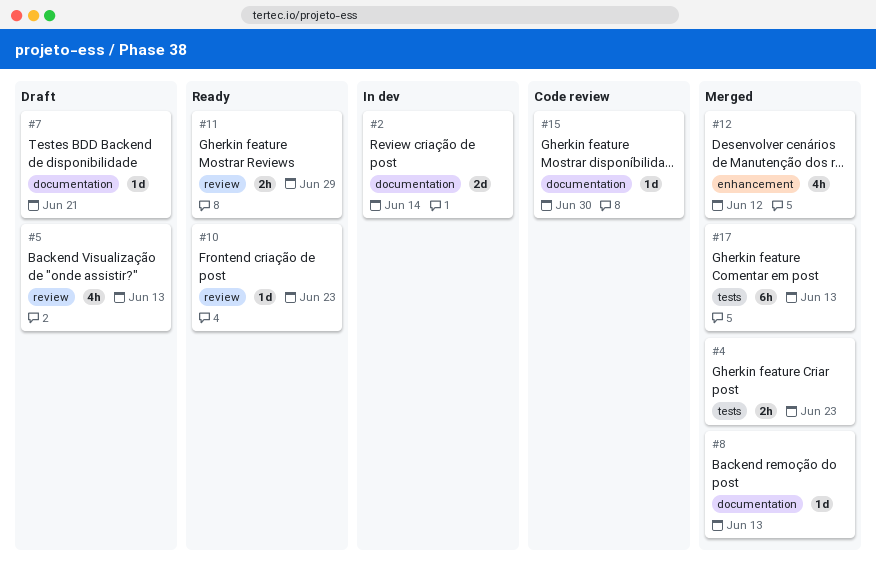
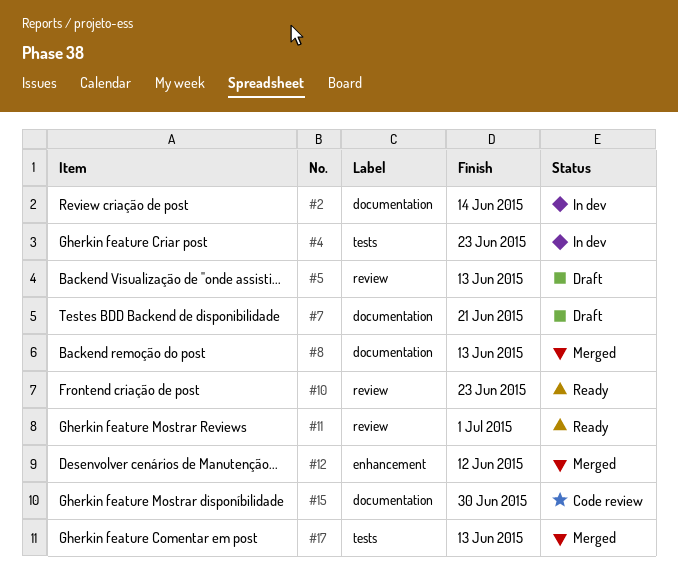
#4, status: Merged -> In dev
#11, due: Jun 29 -> Jul 1

